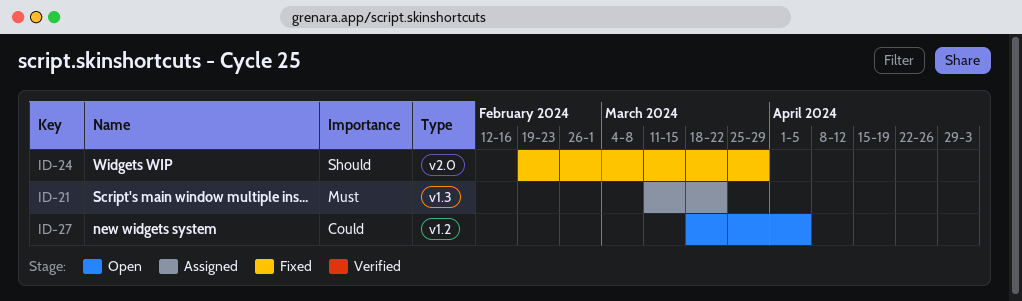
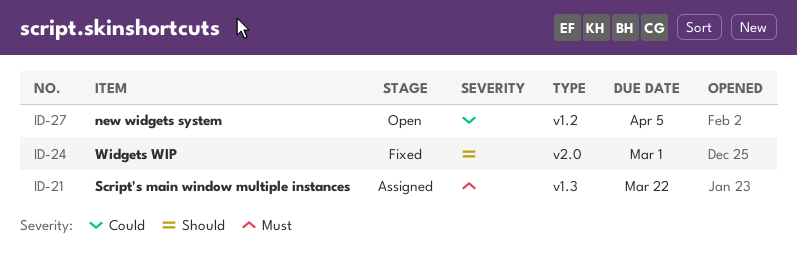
ID-24, due: Mar 29 -> Mar 1

